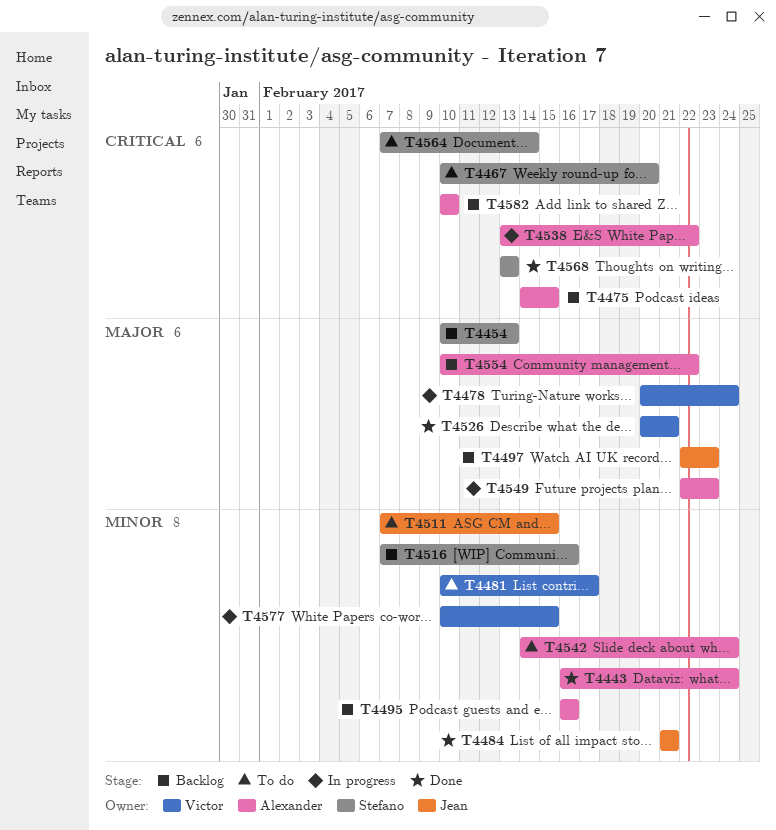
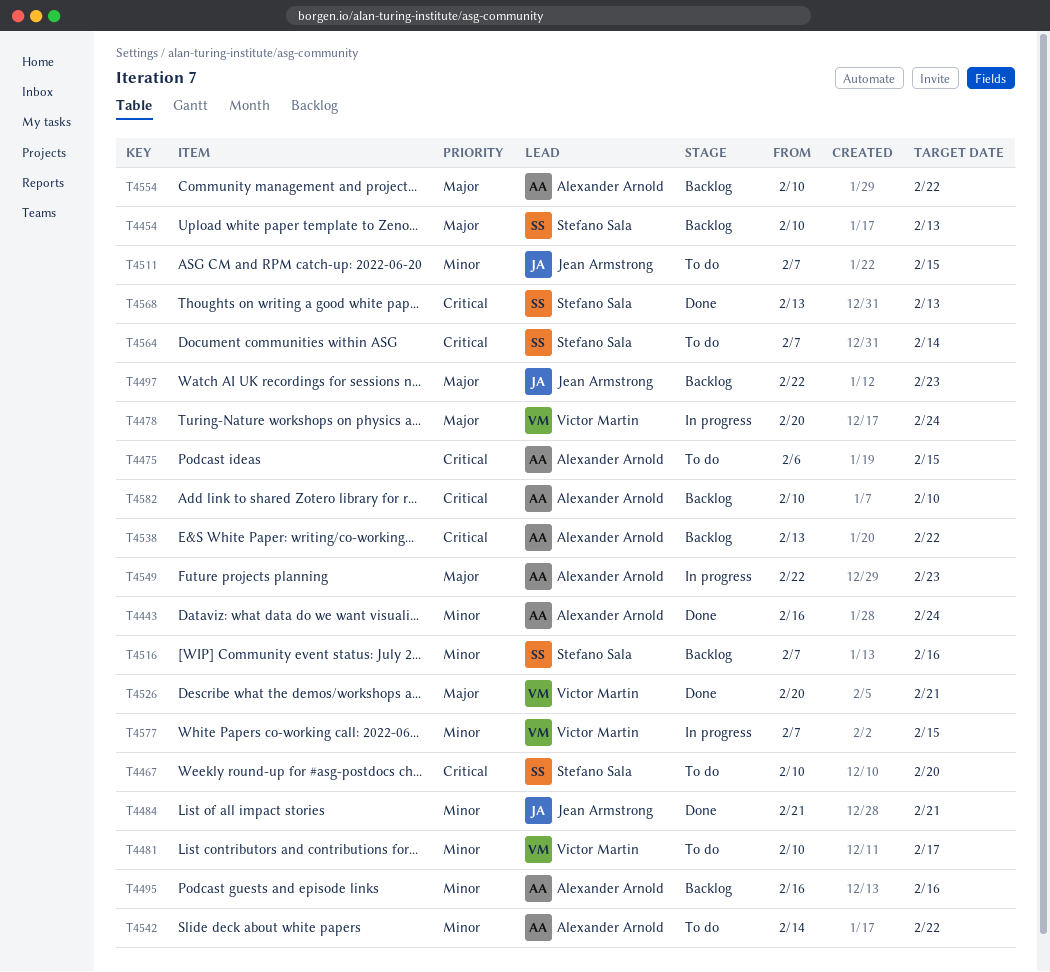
T4475, status: Backlog -> To do
T4475, start: Feb 14 -> Feb 6
T4538, status: In progress -> Backlog
T4542, due: Feb 24 -> Feb 22
T4577, start: Feb 10 -> Feb 7

